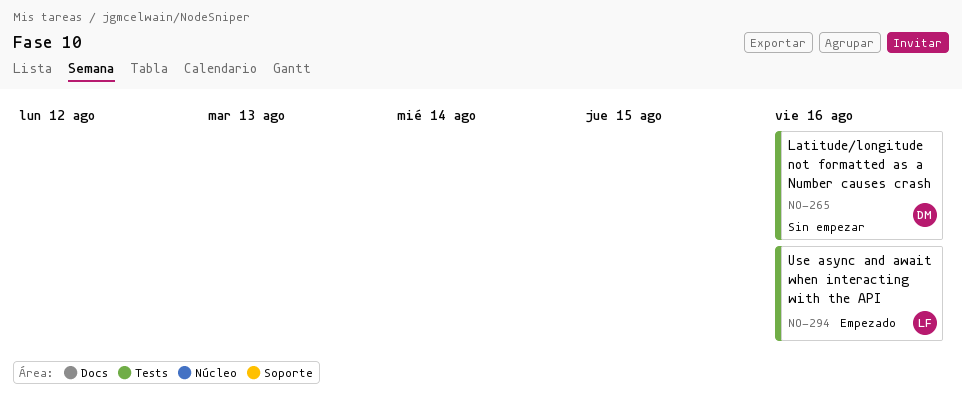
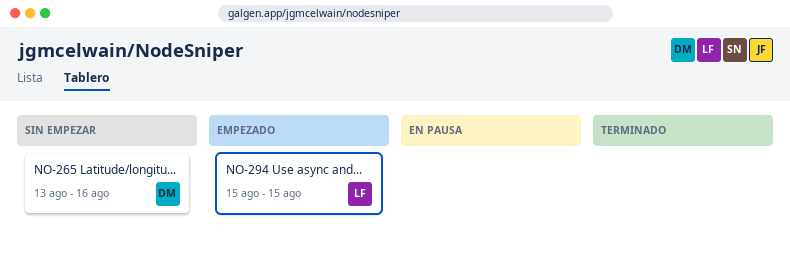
NO-294, due: Aug 16 -> Aug 15

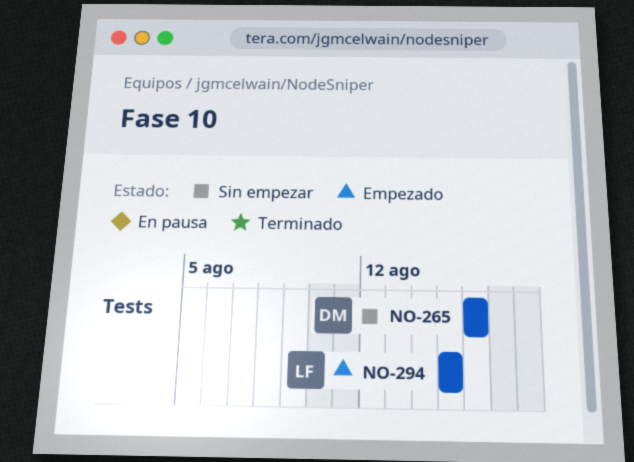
NO-265, start: Aug 13 -> Aug 16

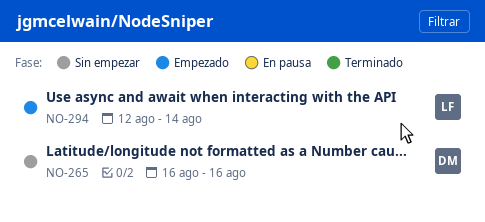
NO-294, start: Aug 15 -> Aug 12
NO-294, due: Aug 15 -> Aug 14

